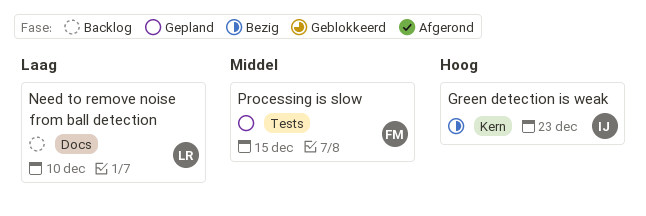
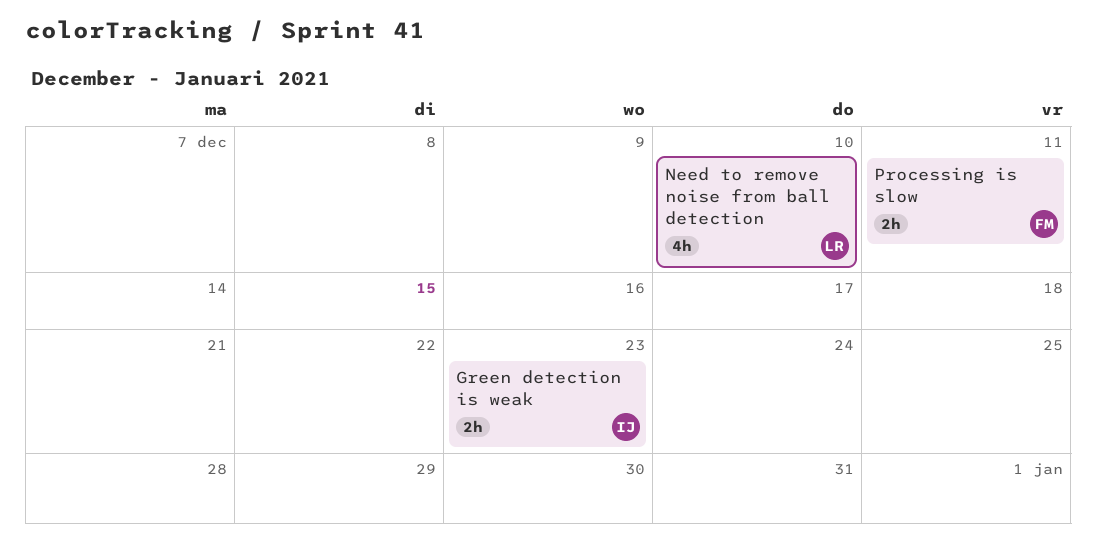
Processing is slow, due: Dec 15 -> Dec 11

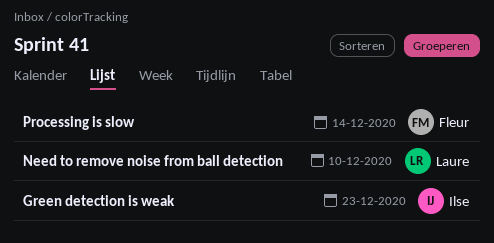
Processing is slow, due: Dec 11 -> Dec 14

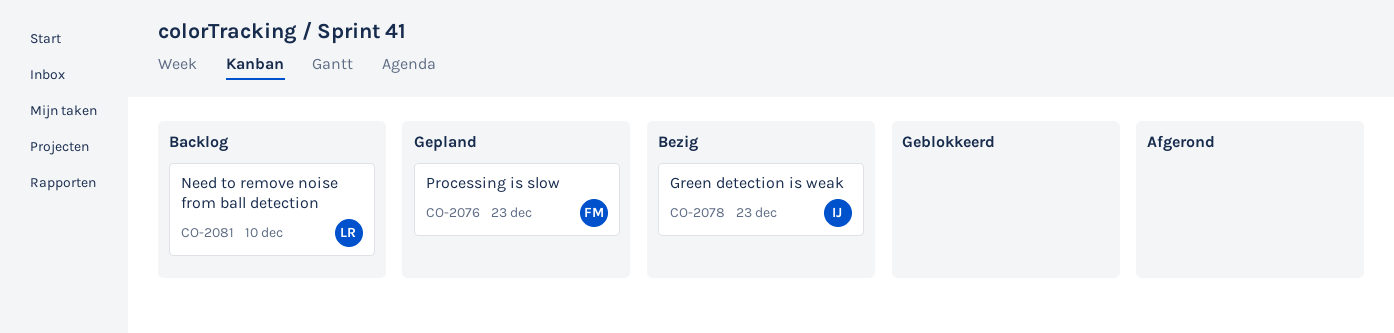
Processing is slow, due: Dec 14 -> Dec 23

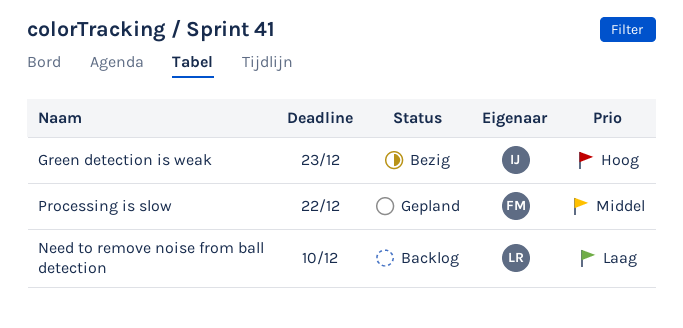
Processing is slow, due: Dec 23 -> Dec 22

